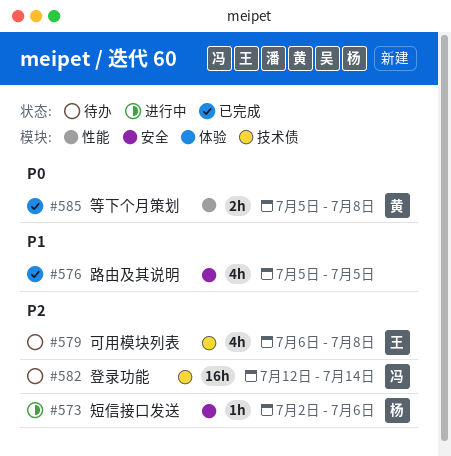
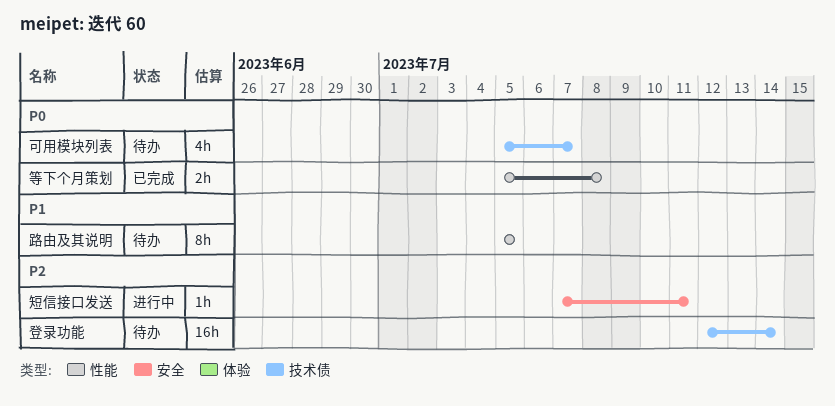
可用模块列表, priority: P2 -> P0
可用模块列表, start: Jul 6 -> Jul 5
可用模块列表, due: Jul 8 -> Jul 7
短信接口发送, start: Jul 2 -> Jul 7
短信接口发送, due: Jul 6 -> Jul 11
路由及其说明, status: 已完成 -> 待办
路由及其说明, label: 安全 -> 性能
路由及其说明, estimate: 4h -> 8h

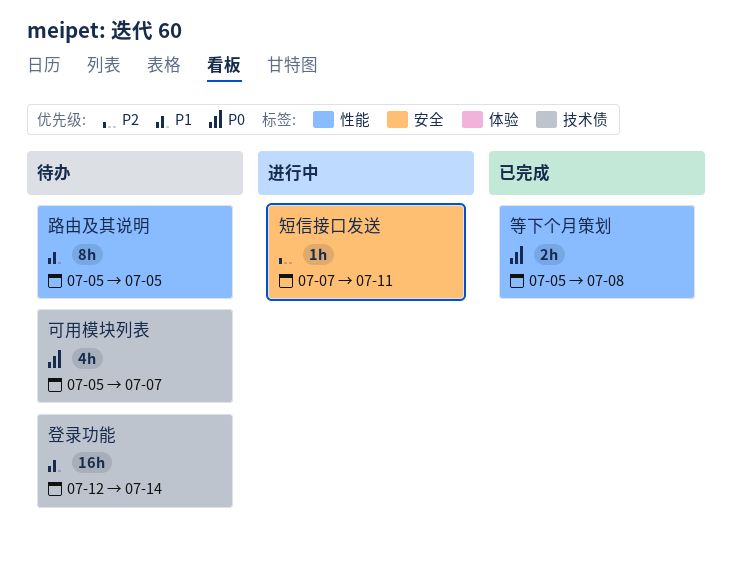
登录功能, priority: P2 -> P1

